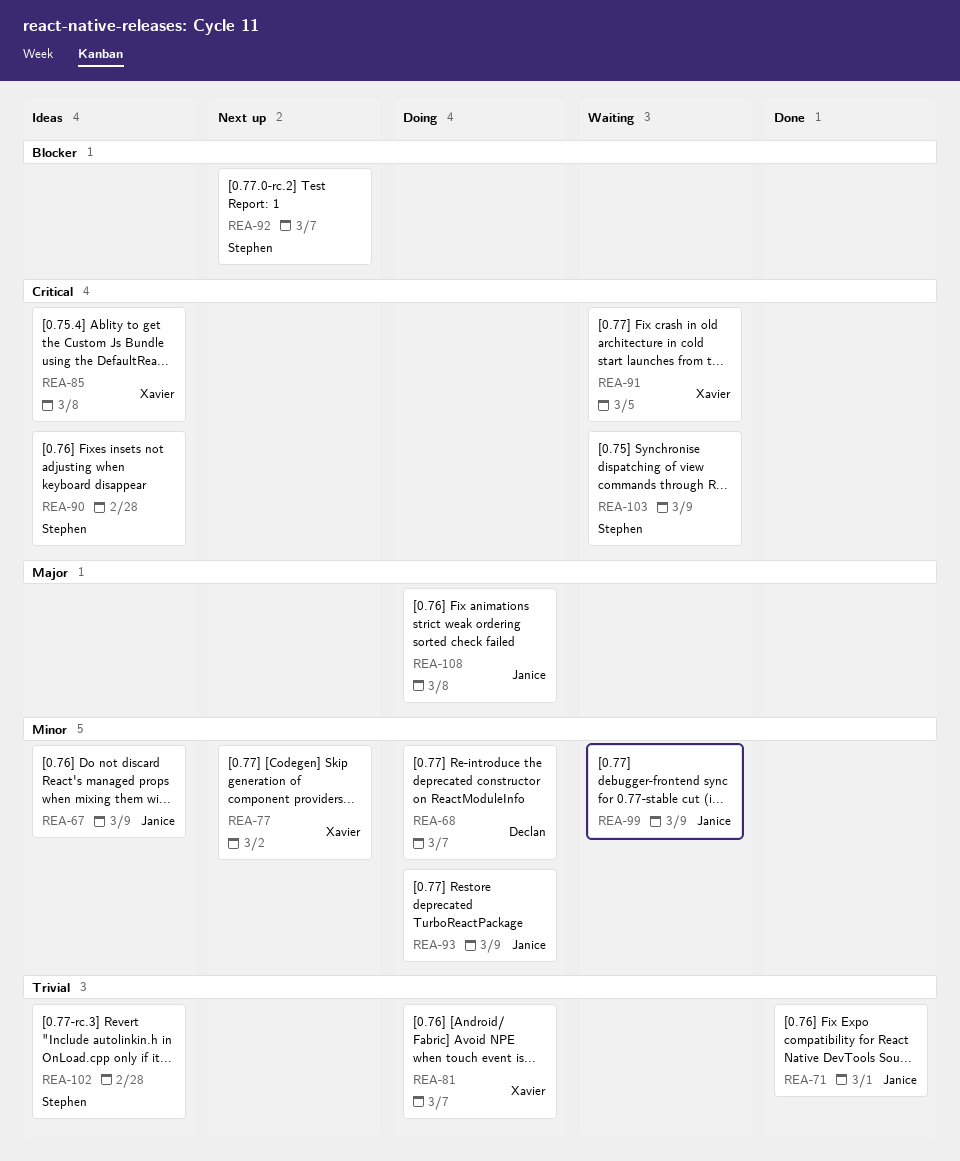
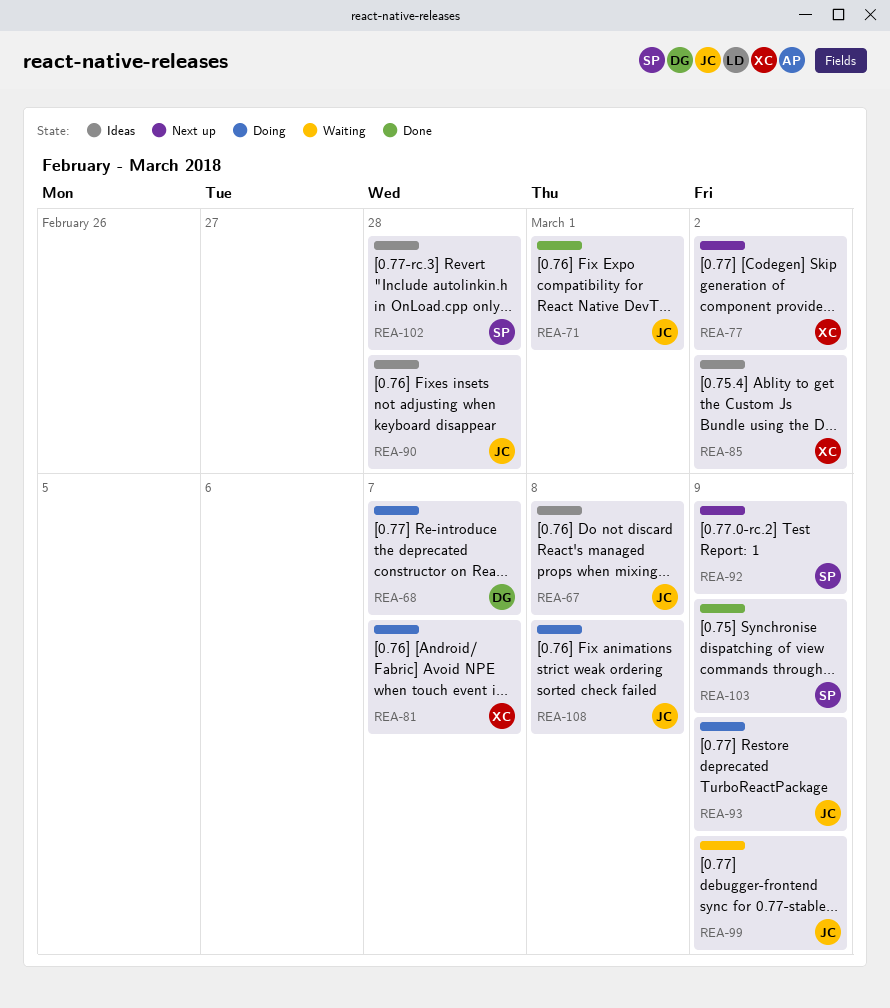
REA-67, due: Mar 9 -> Mar 8
REA-85, due: Mar 8 -> Mar 2
REA-90, owner: Stephen -> Janice
REA-91: present -> none
REA-92, due: Mar 7 -> Mar 9
REA-103, status: Waiting -> Done

